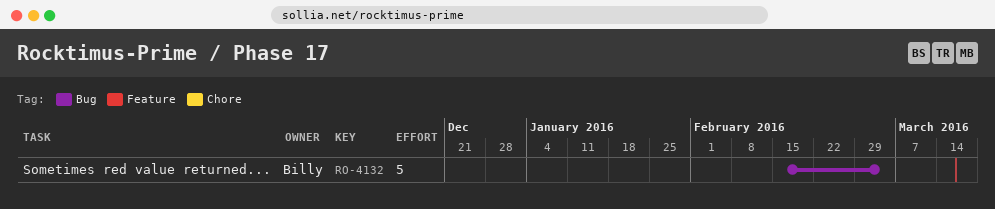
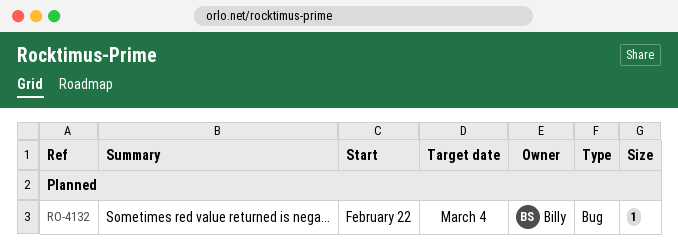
RO-4132, estimate: 5 -> 1
RO-4132, start: Feb 15 -> Feb 22

